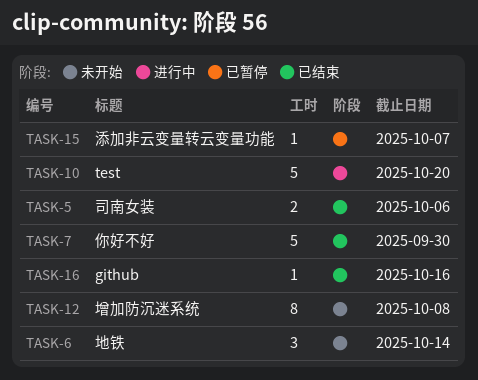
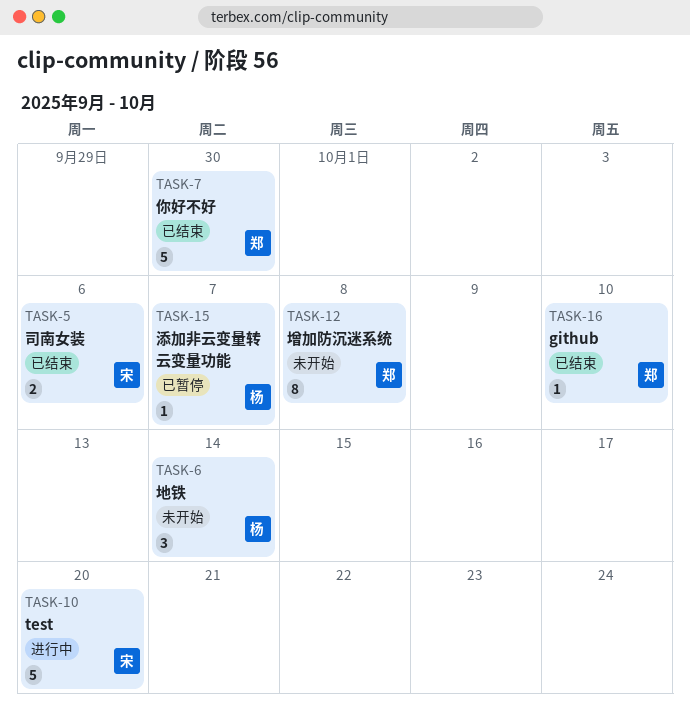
TASK-16, due: Oct 16 -> Oct 10

